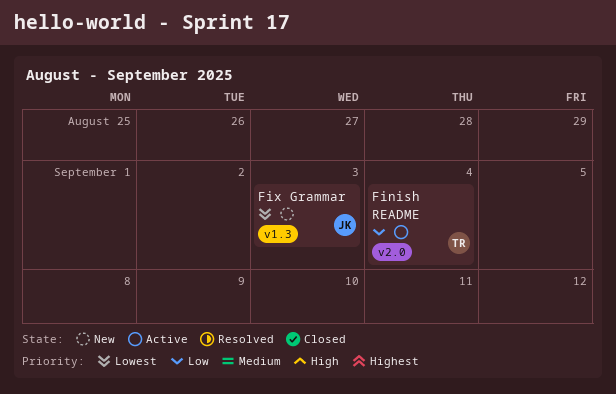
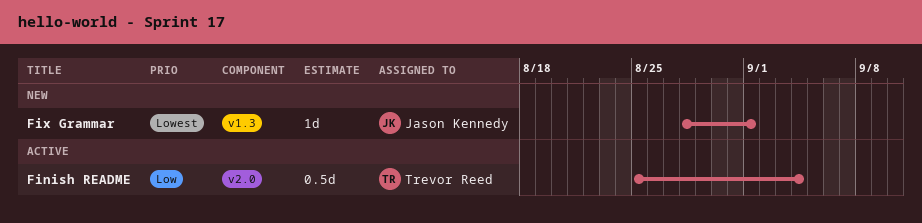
Fix Grammar, due: Sep 3 -> Sep 1

